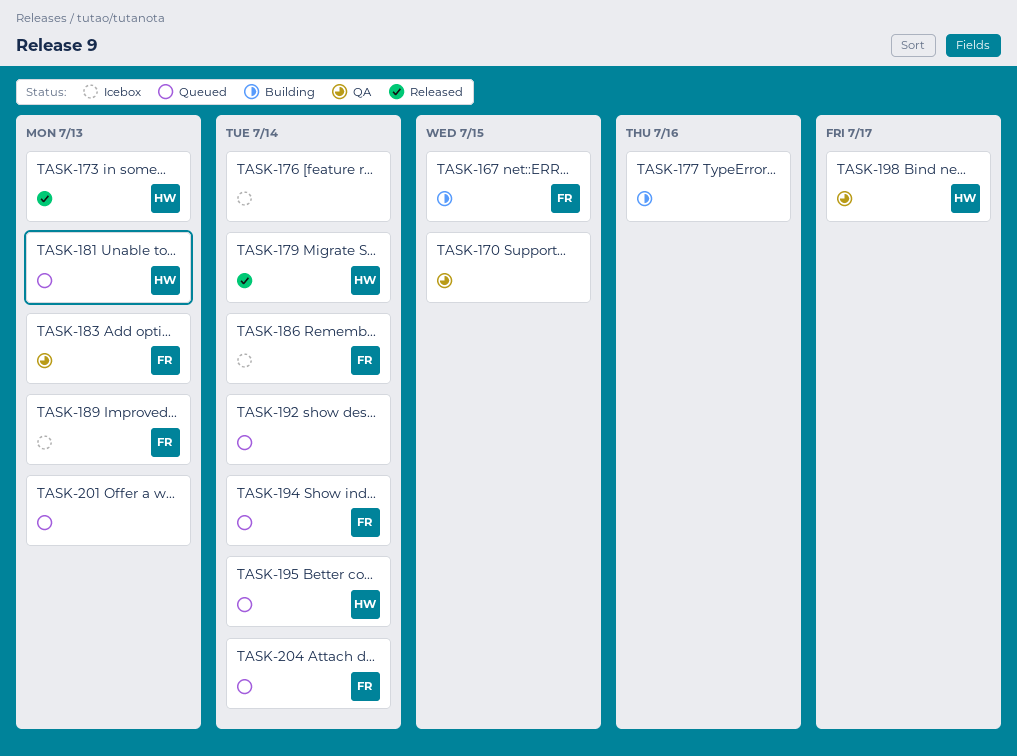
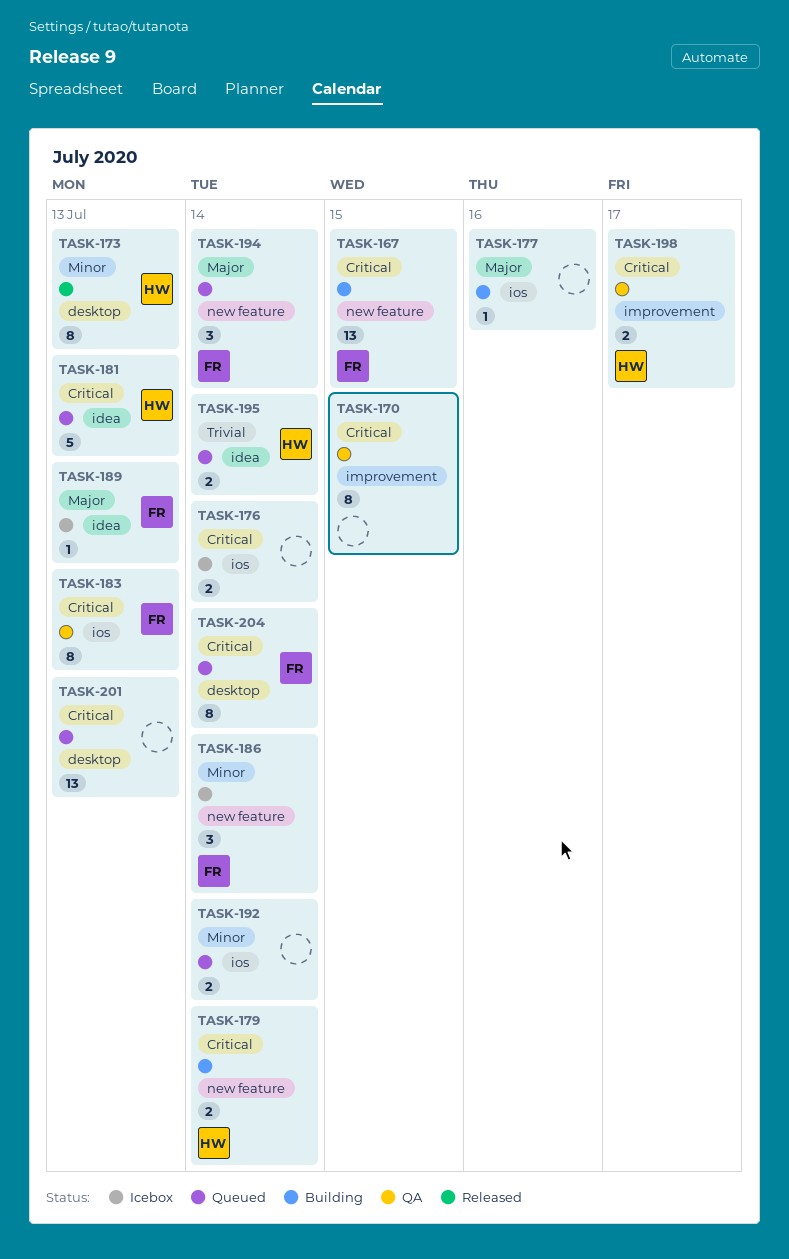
TASK-179, status: Released -> Building

